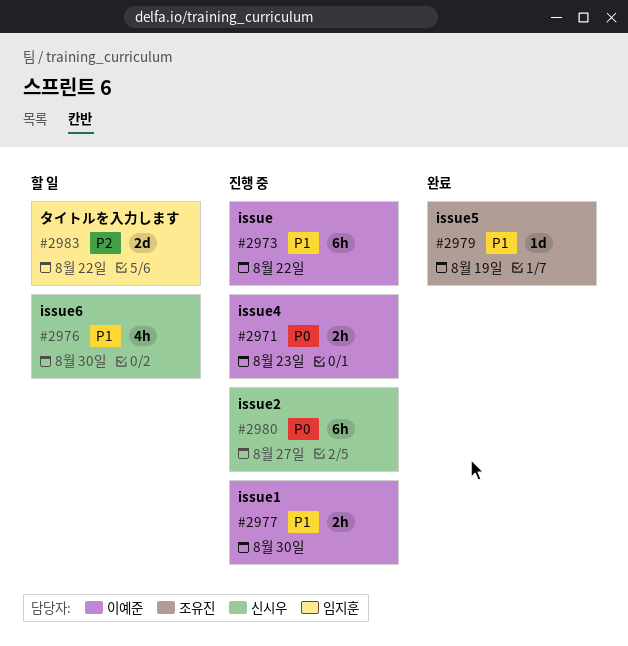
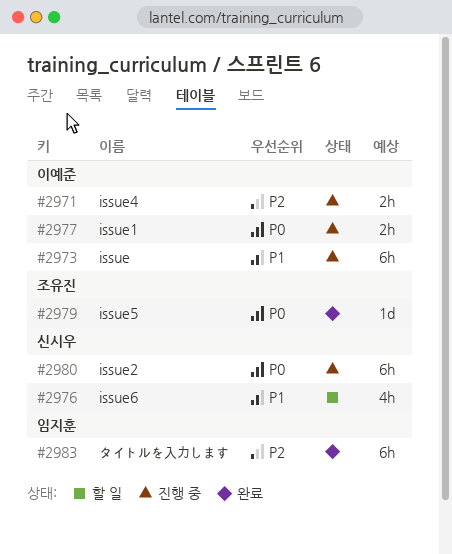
#2971, priority: P0 -> P2
#2977, priority: P1 -> P0
#2979, priority: P1 -> P0
#2983, status: 할 일 -> 완료
#2983, estimate: 2d -> 6h

